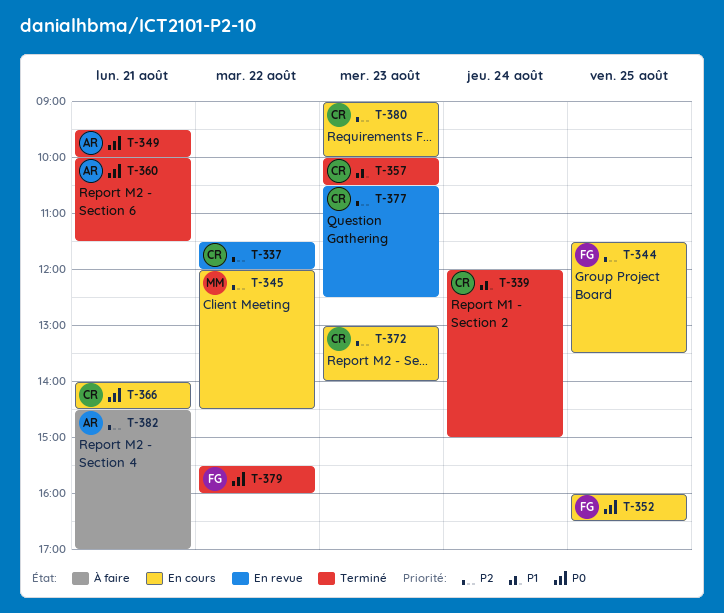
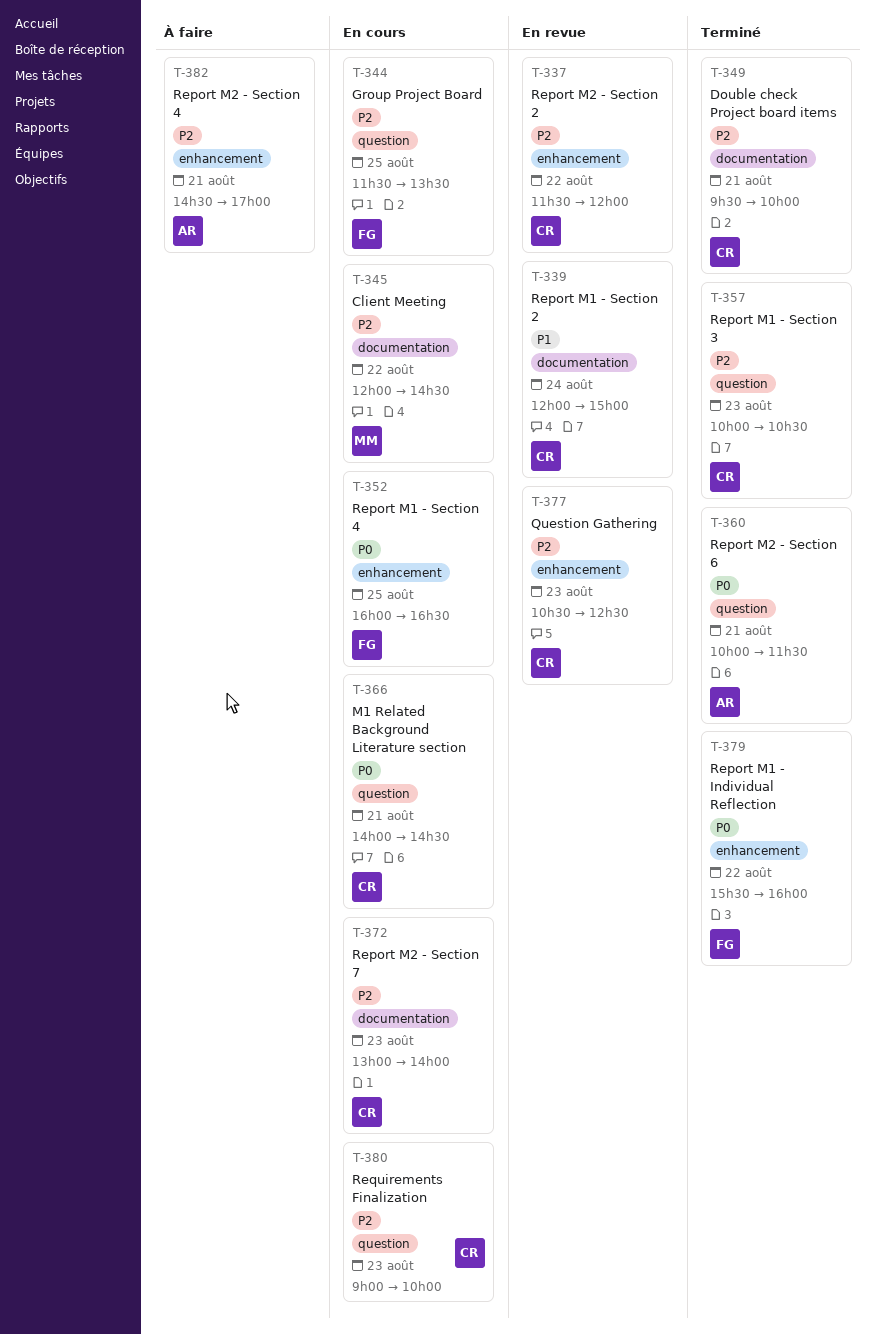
T-339, status: Terminé -> En revue
T-349, owner: AR -> CR
T-349, priority: P0 -> P2
T-357, priority: P1 -> P2

